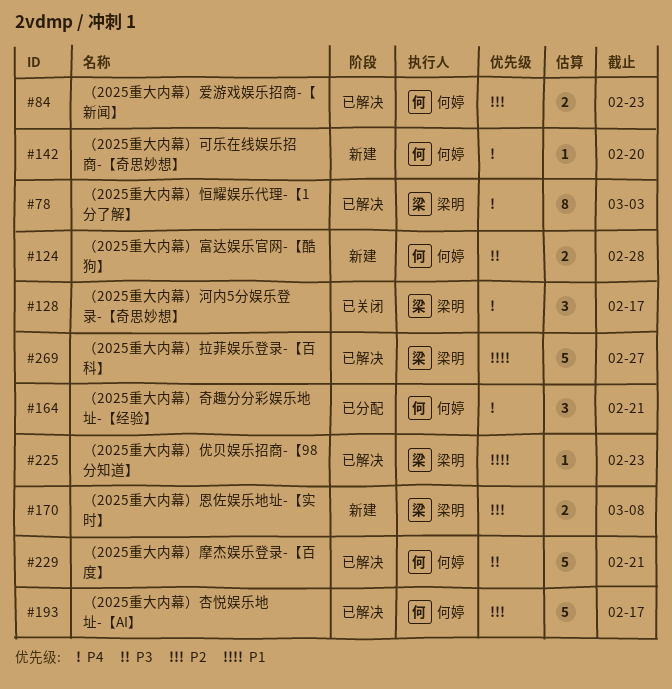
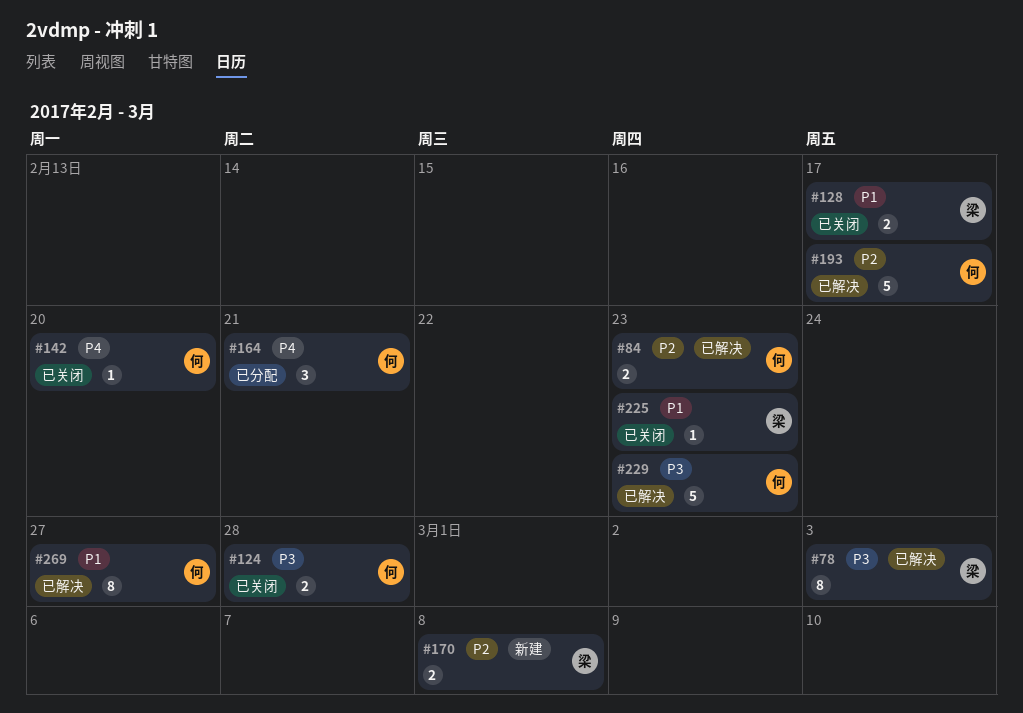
#78, priority: P4 -> P3
#124, status: 新建 -> 已关闭
#128, priority: P4 -> P1
#128, estimate: 3 -> 2
#142, status: 新建 -> 已关闭
#225, status: 已解决 -> 已关闭
#229, due: Feb 21 -> Feb 23
#269, owner: 梁明 -> 何婷
#269, estimate: 5 -> 8

